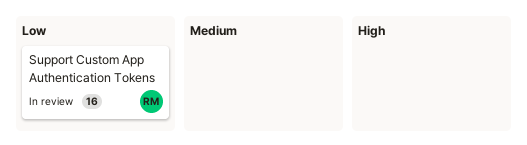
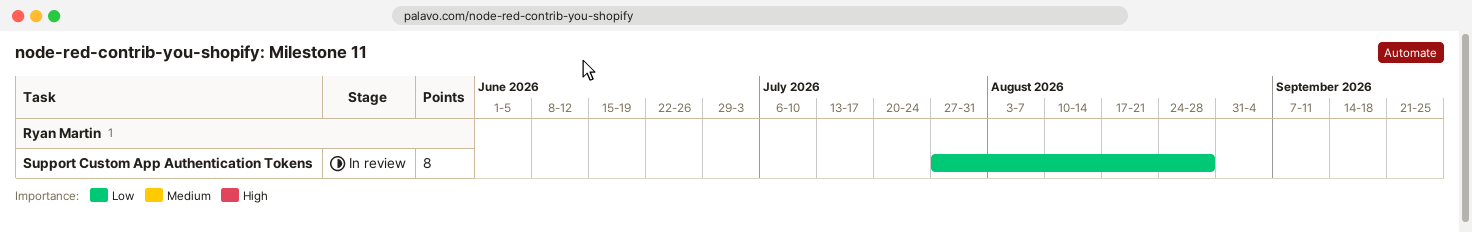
Support Custom App Authentication Tokens, estimate: 16 -> 8

